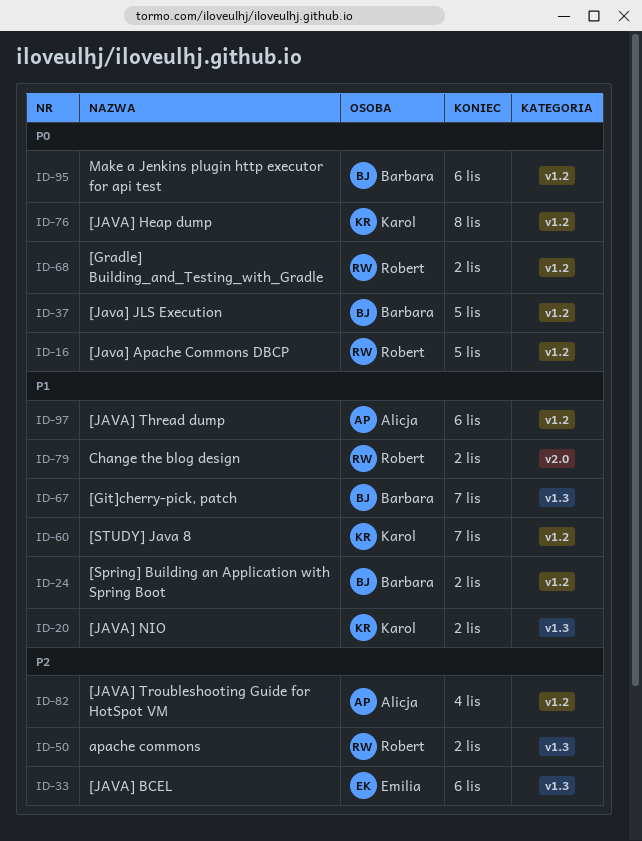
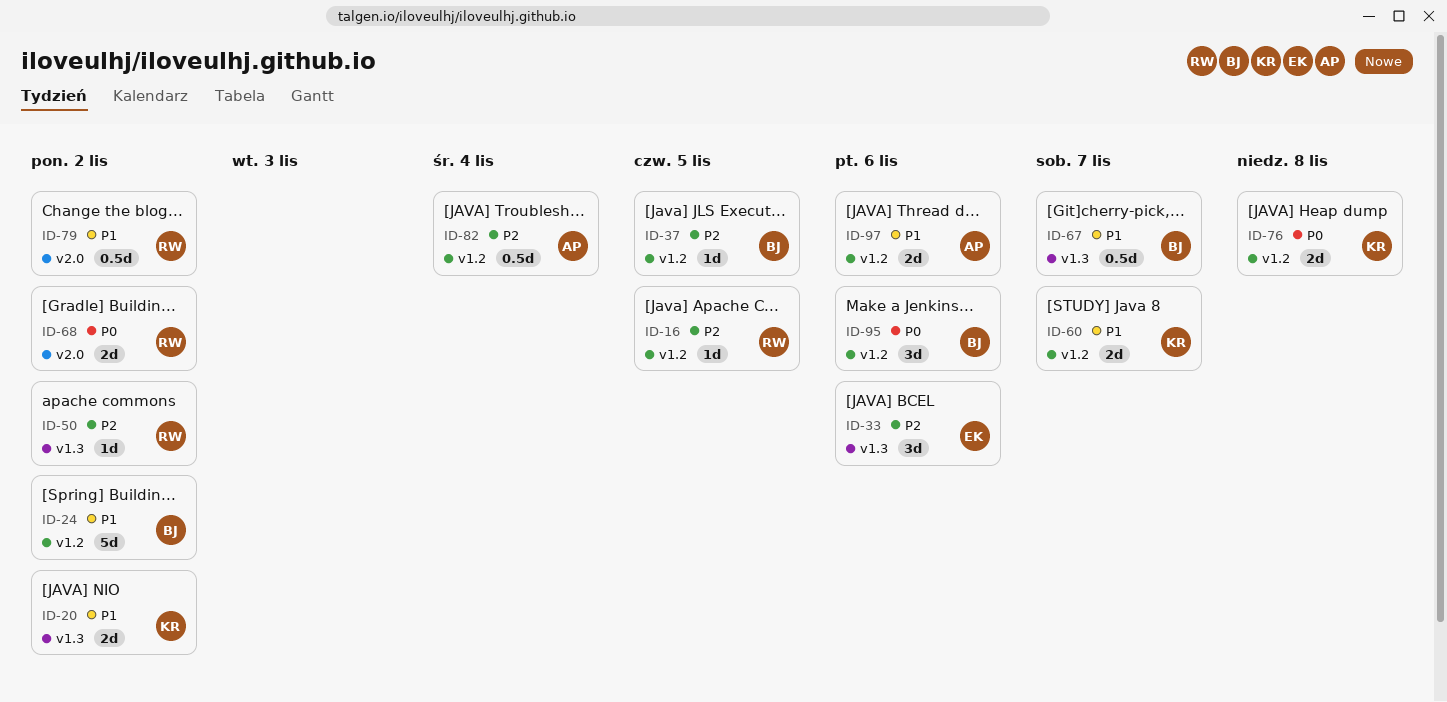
ID-16, priority: P0 -> P2
ID-37, priority: P0 -> P2
ID-68, label: v1.2 -> v2.0

